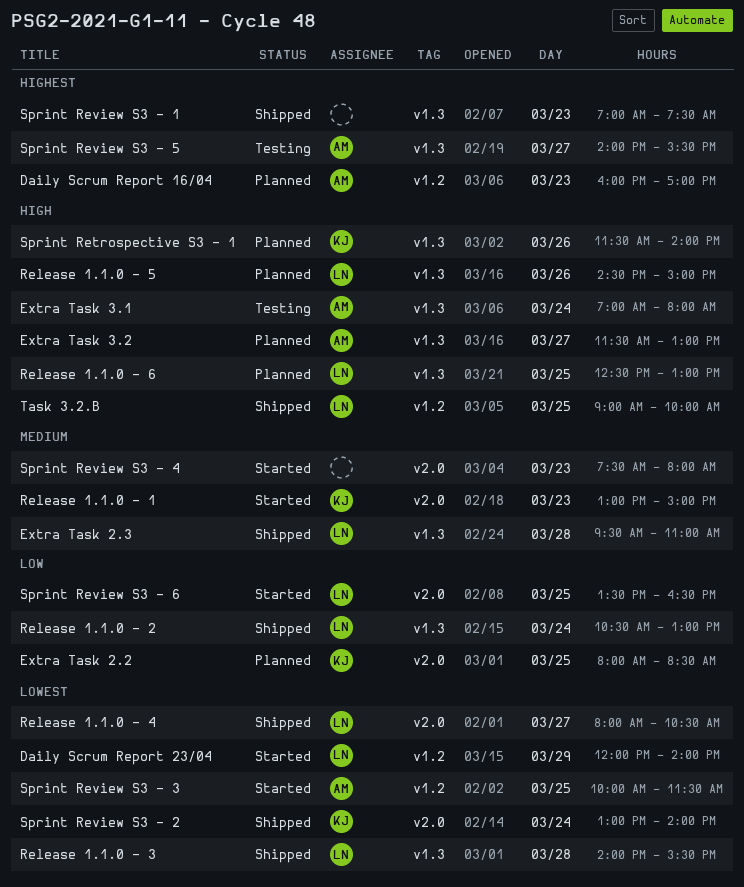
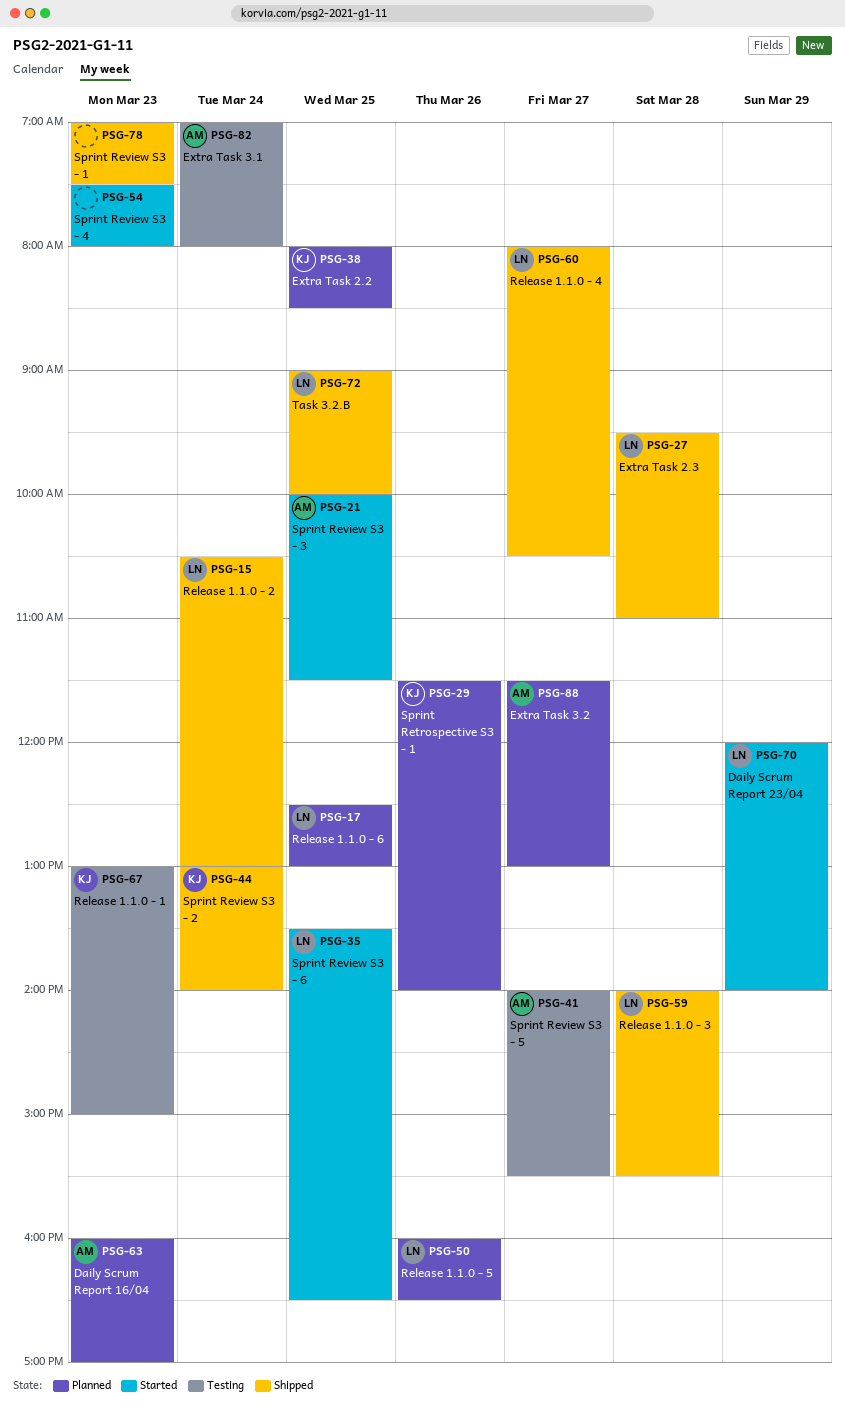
Release 1.1.0 - 1, status: Started -> Testing
Release 1.1.0 - 5, begins: 14:30 -> 16:00
Release 1.1.0 - 5, ends: 15:00 -> 16:30

